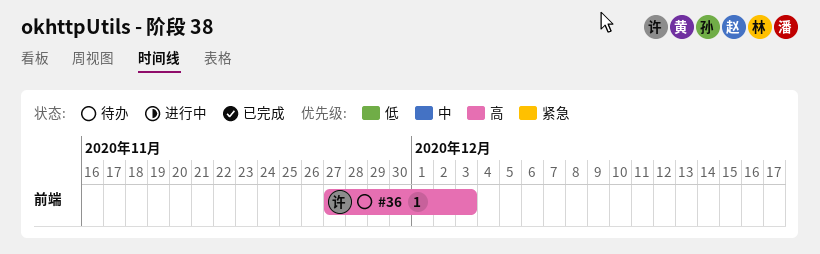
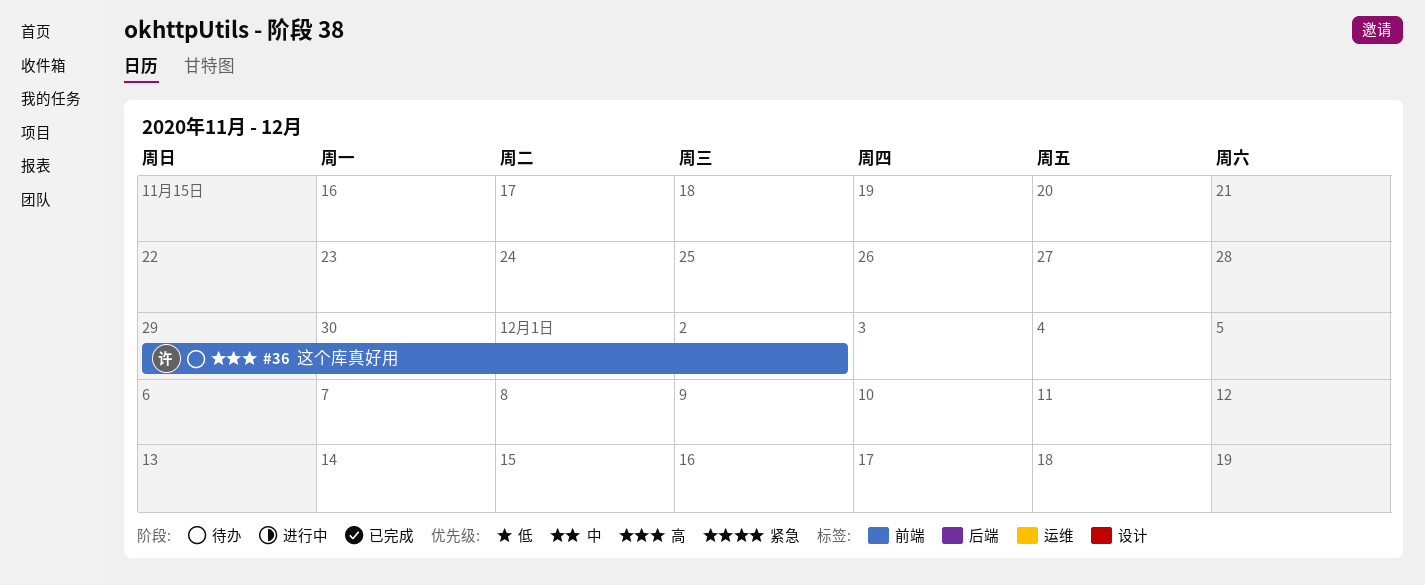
#36, start: Nov 27 -> Nov 29
#36, due: Dec 3 -> Dec 2

